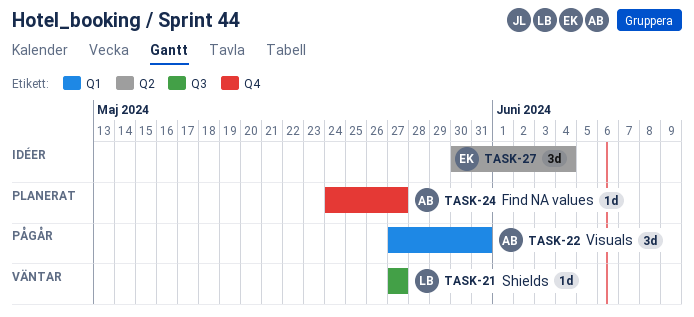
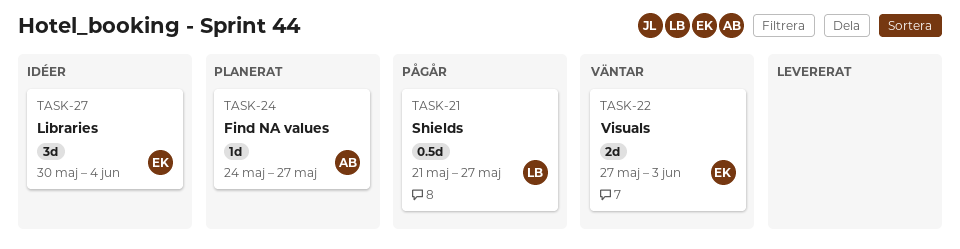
TASK-21, status: Väntar -> Pågår
TASK-21, estimate: 1d -> 0.5d
TASK-21, start: May 27 -> May 21
TASK-22, status: Pågår -> Väntar
TASK-22, owner: AB -> EK
TASK-22, estimate: 3d -> 2d
TASK-22, due: May 31 -> Jun 3

